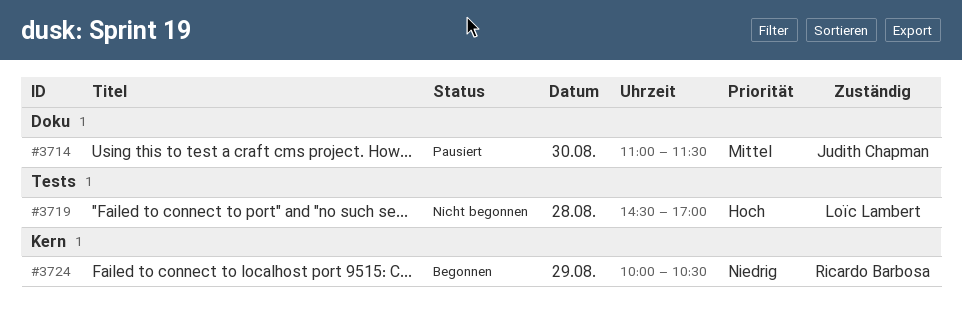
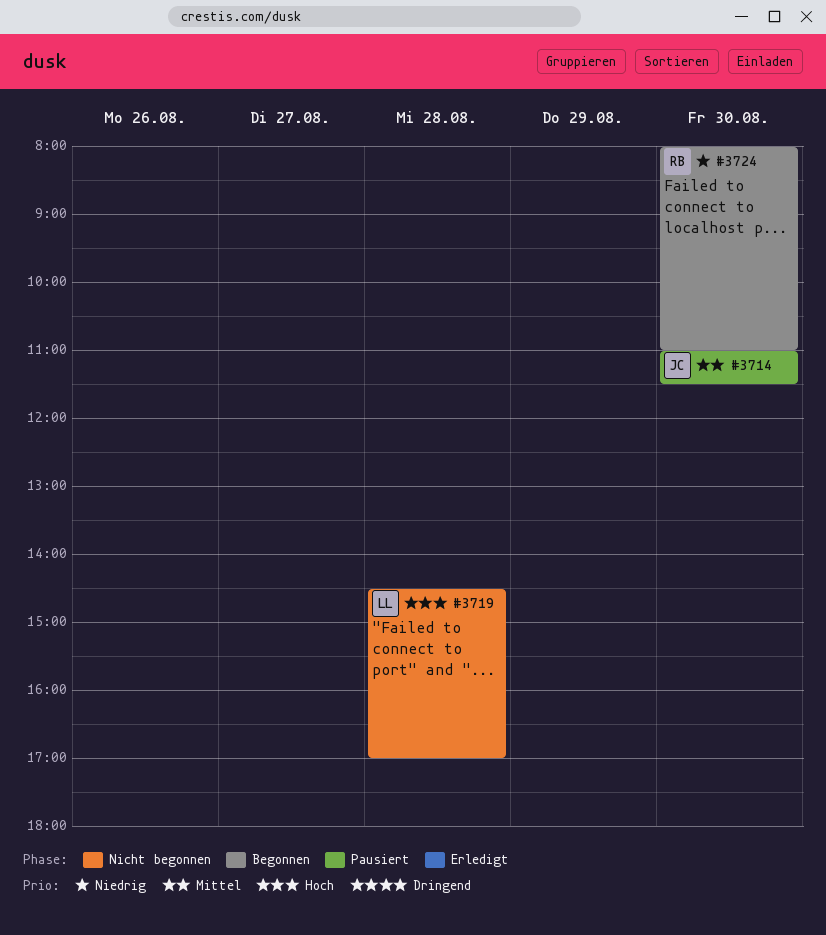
#3724, day: Aug 29 -> Aug 30
#3724, begins: 10:00 -> 08:00
#3724, ends: 10:30 -> 11:00

